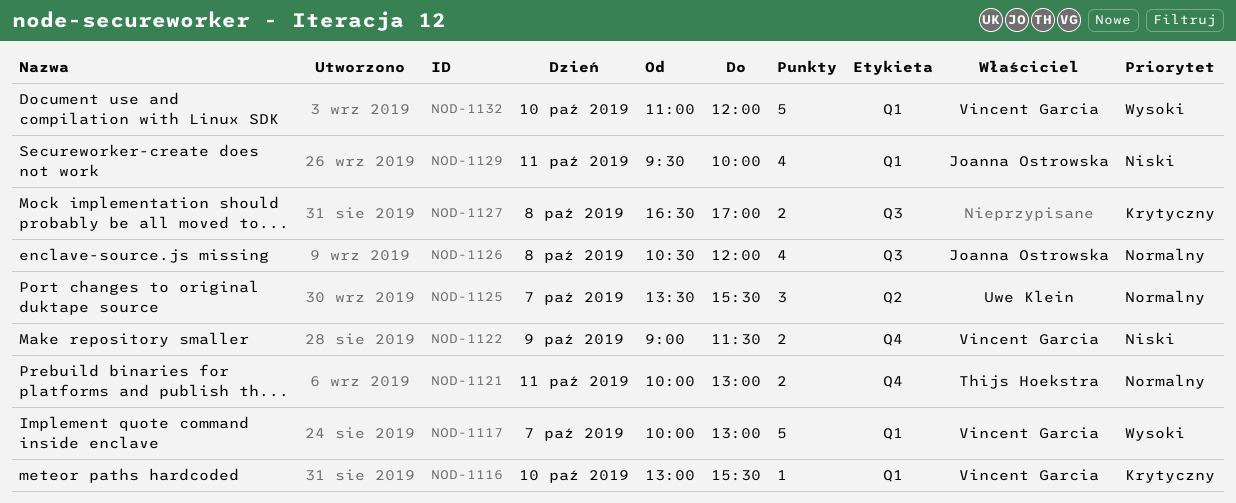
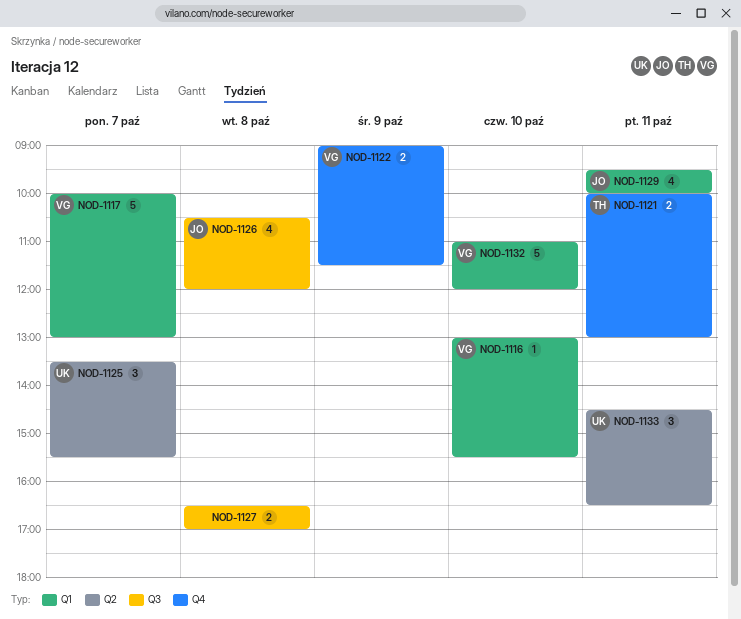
NOD-1133: none -> present

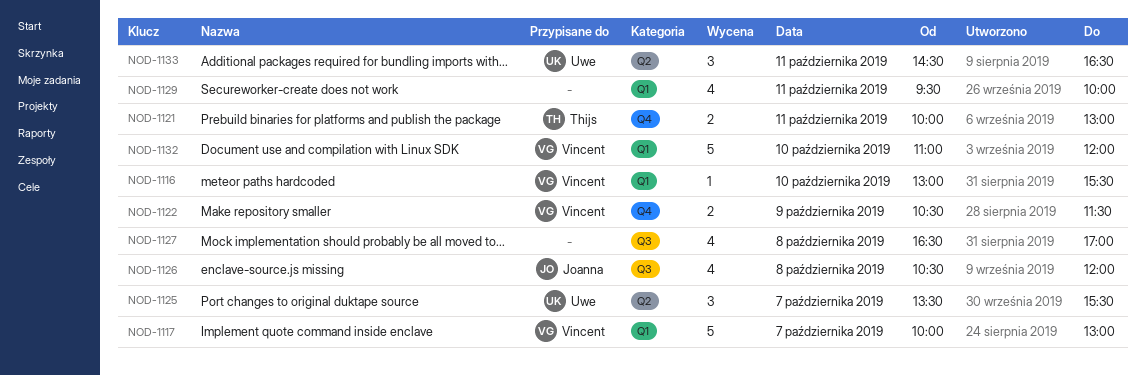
NOD-1122, begins: 09:00 -> 10:30
NOD-1127, estimate: 2 -> 4
NOD-1129, owner: Joanna -> none

